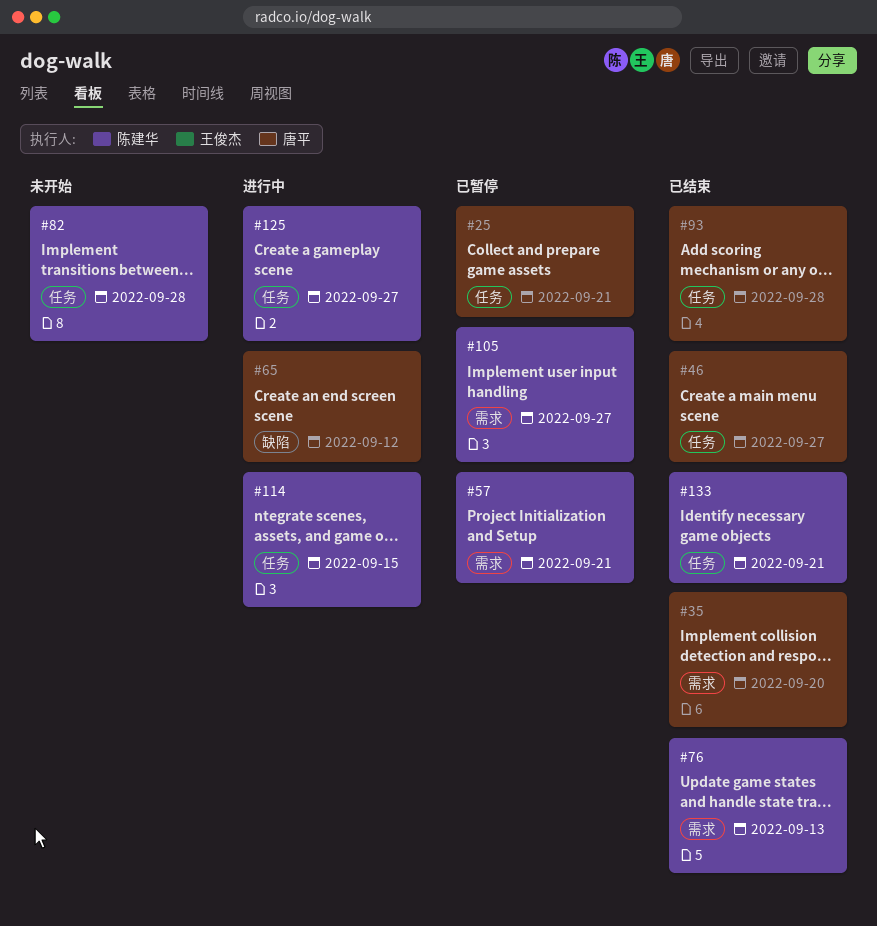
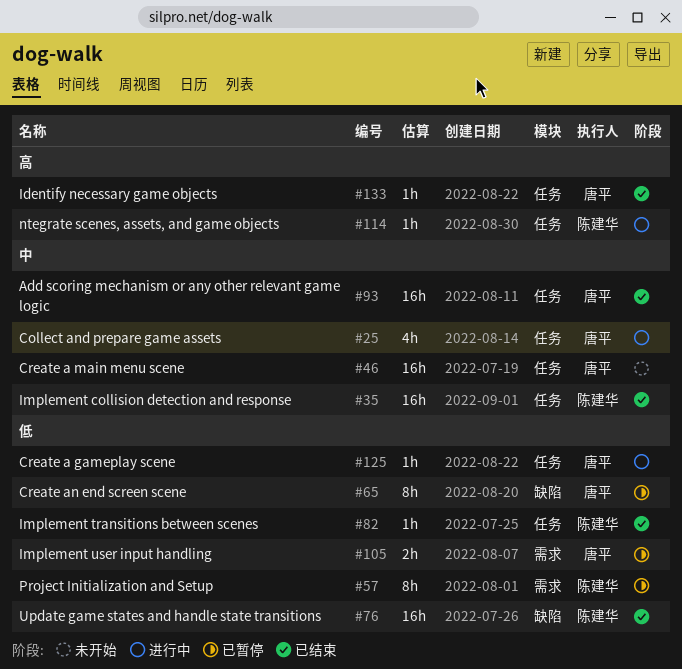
#25, status: 已暂停 -> 进行中
#35, owner: 唐平 -> 陈建华
#35, label: 需求 -> 任务
#46, status: 已结束 -> 未开始
#65, status: 进行中 -> 已暂停
#76, label: 需求 -> 缺陷
#82, status: 未开始 -> 已结束
#105, owner: 陈建华 -> 唐平
#125, owner: 陈建华 -> 唐平
#133, owner: 陈建华 -> 唐平

